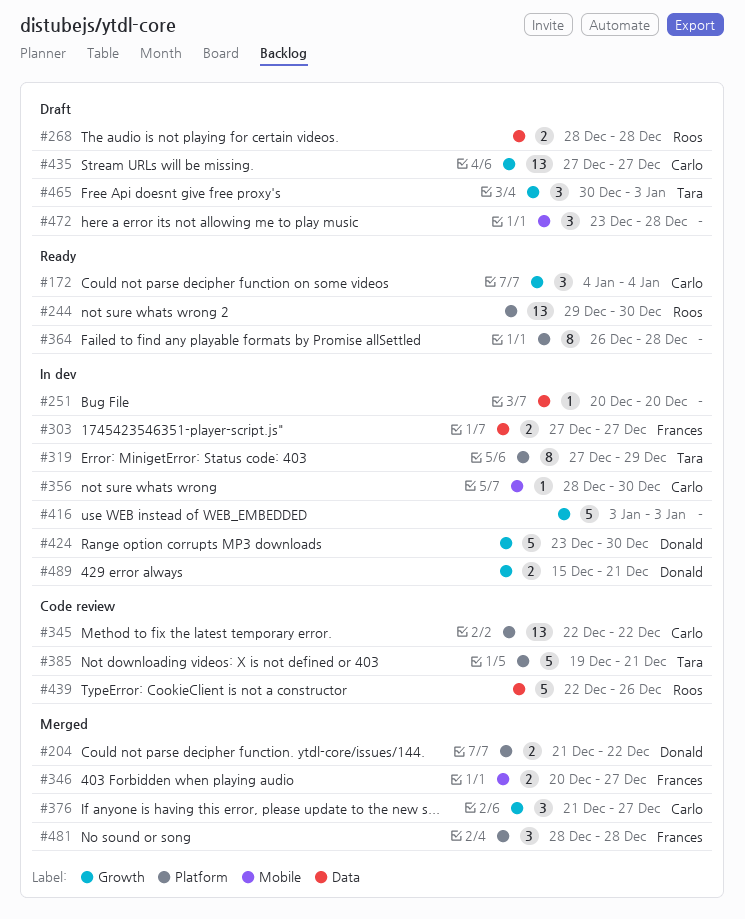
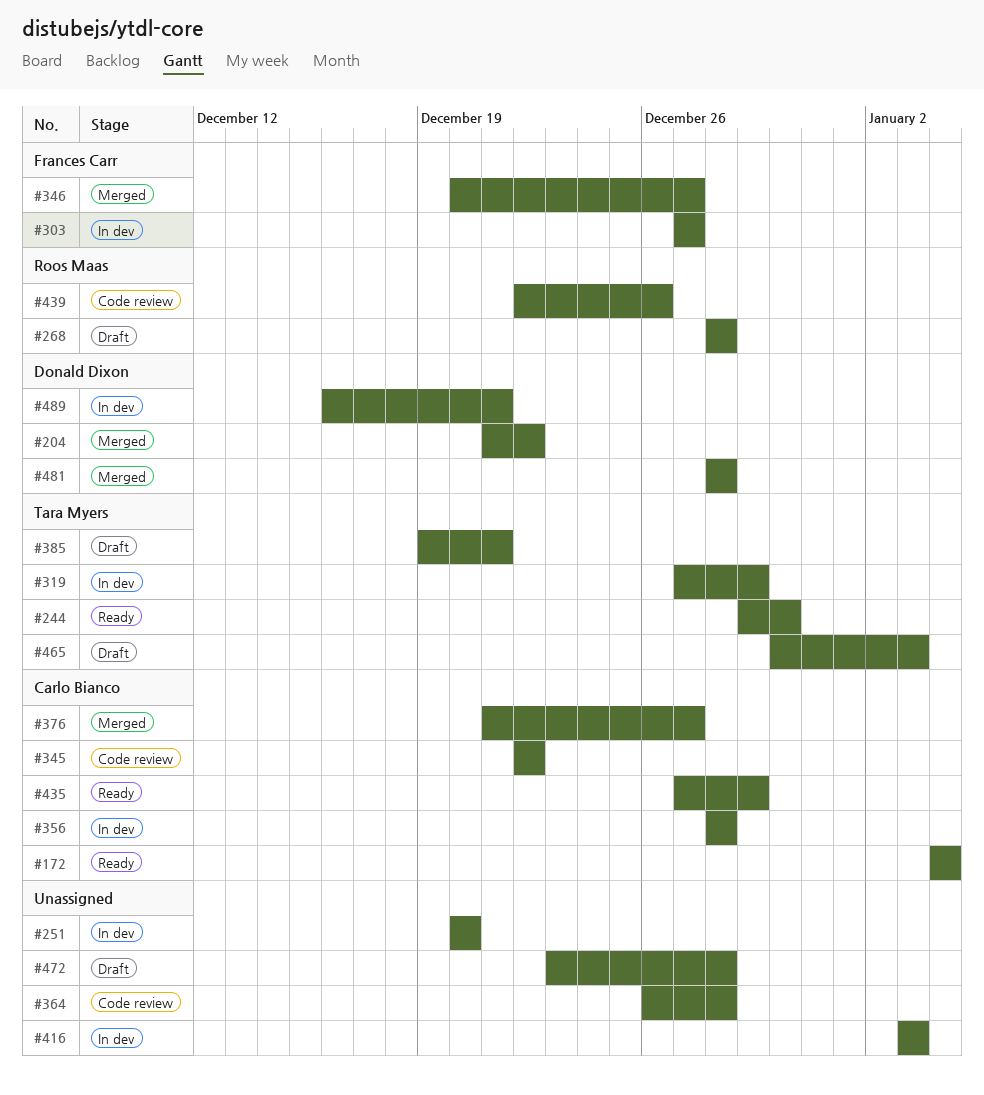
#244, owner: Roos Maas -> Tara Myers
#356, due: Dec 30 -> Dec 28
#364, status: Ready -> Code review
#385, status: Code review -> Draft
#424: present -> none
#435, status: Draft -> Ready
#435, due: Dec 27 -> Dec 29
#481, owner: Frances Carr -> Donald Dixon
#489, start: Dec 15 -> Dec 16

